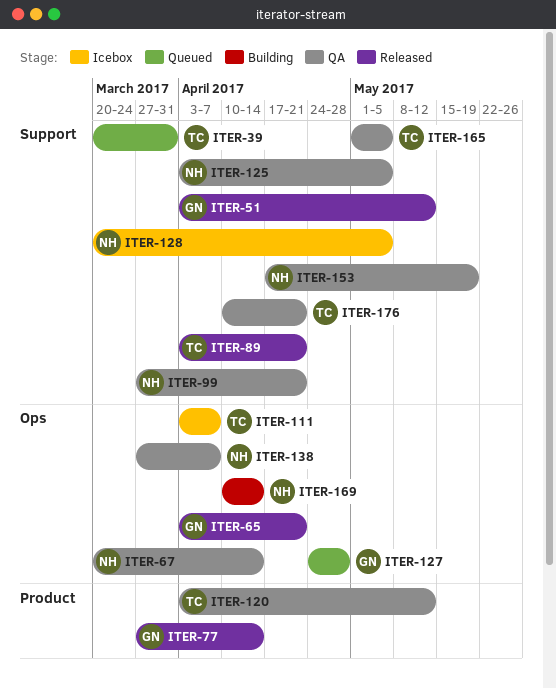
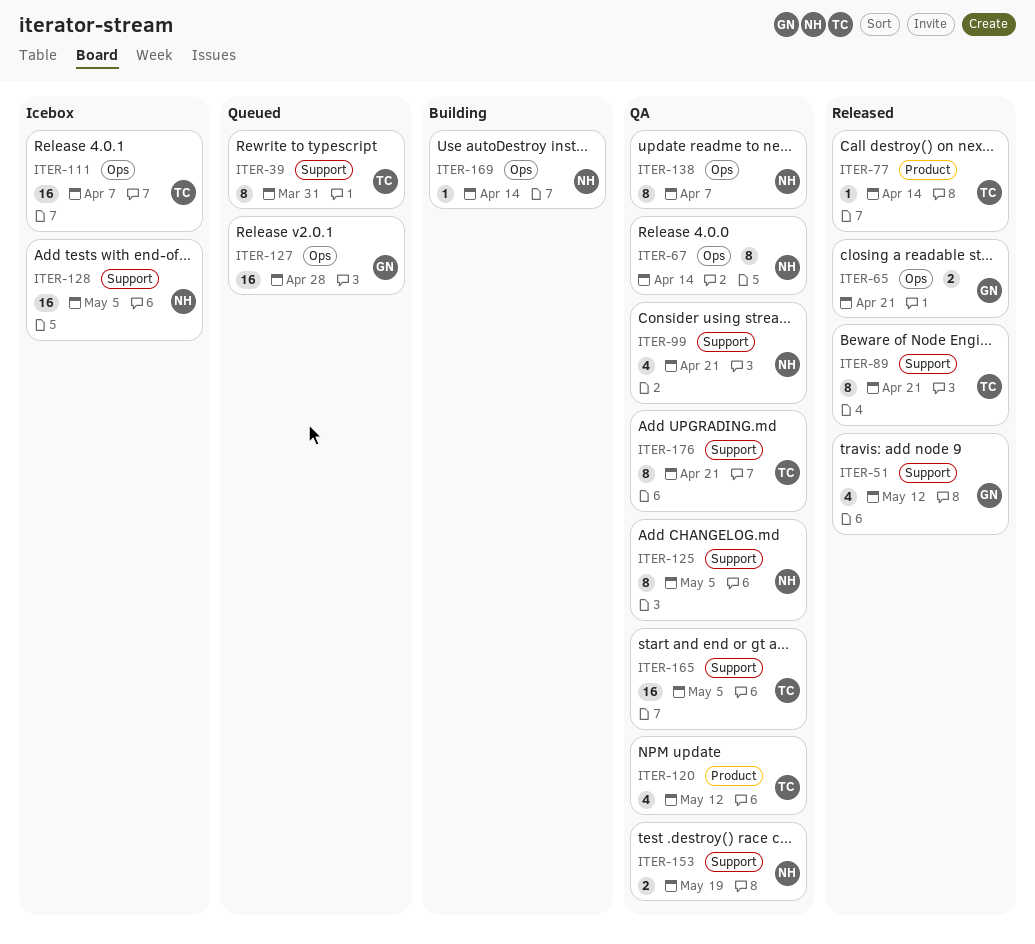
ITER-77, owner: GN -> TC

